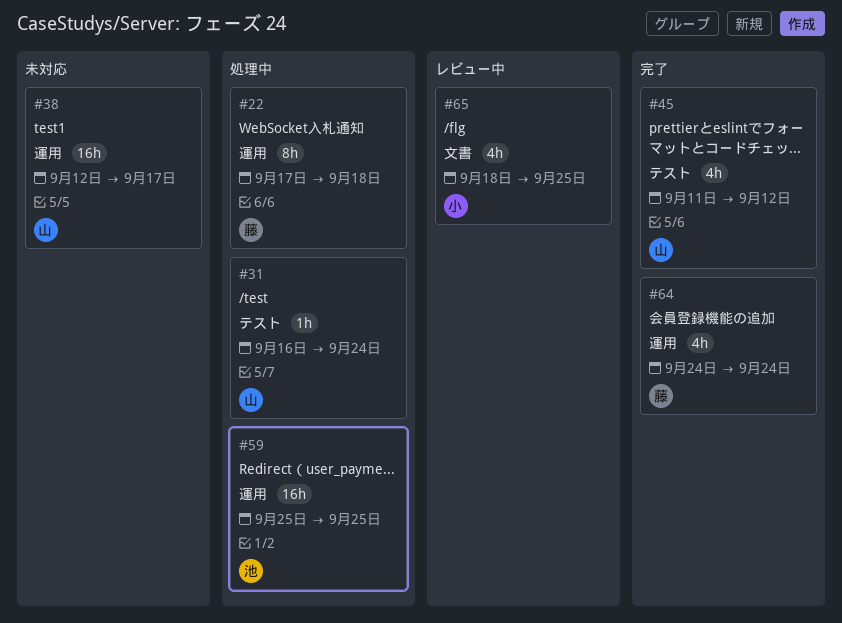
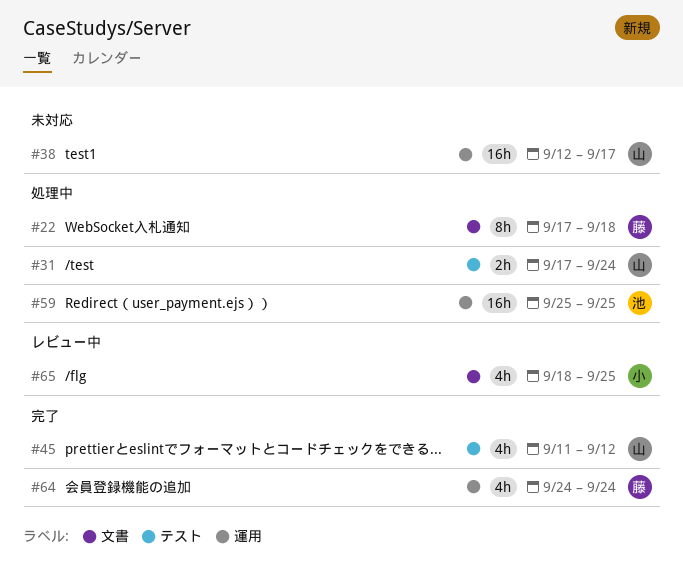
#22, label: 運用 -> 文書
#31, estimate: 1h -> 2h
#31, start: Sep 16 -> Sep 17

